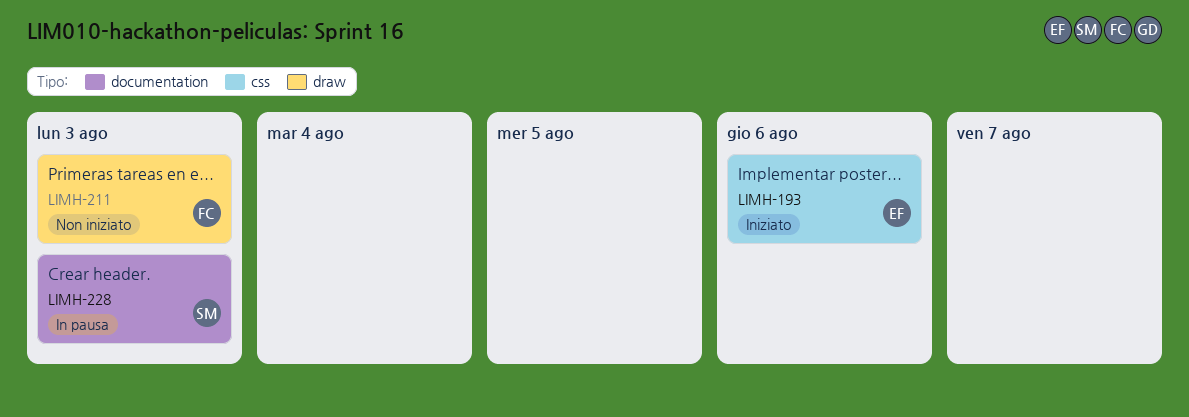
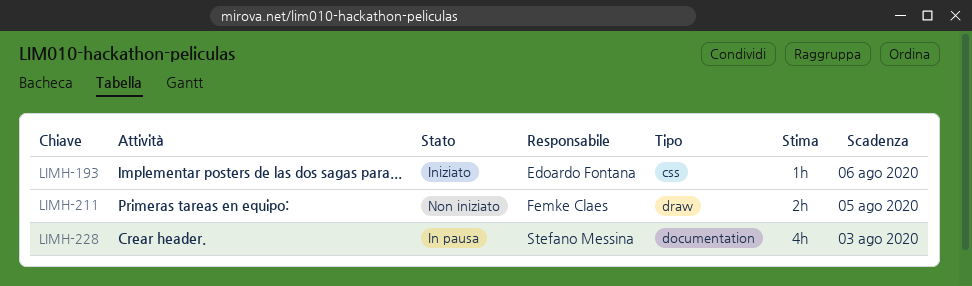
LIMH-211, due: Aug 3 -> Aug 5

